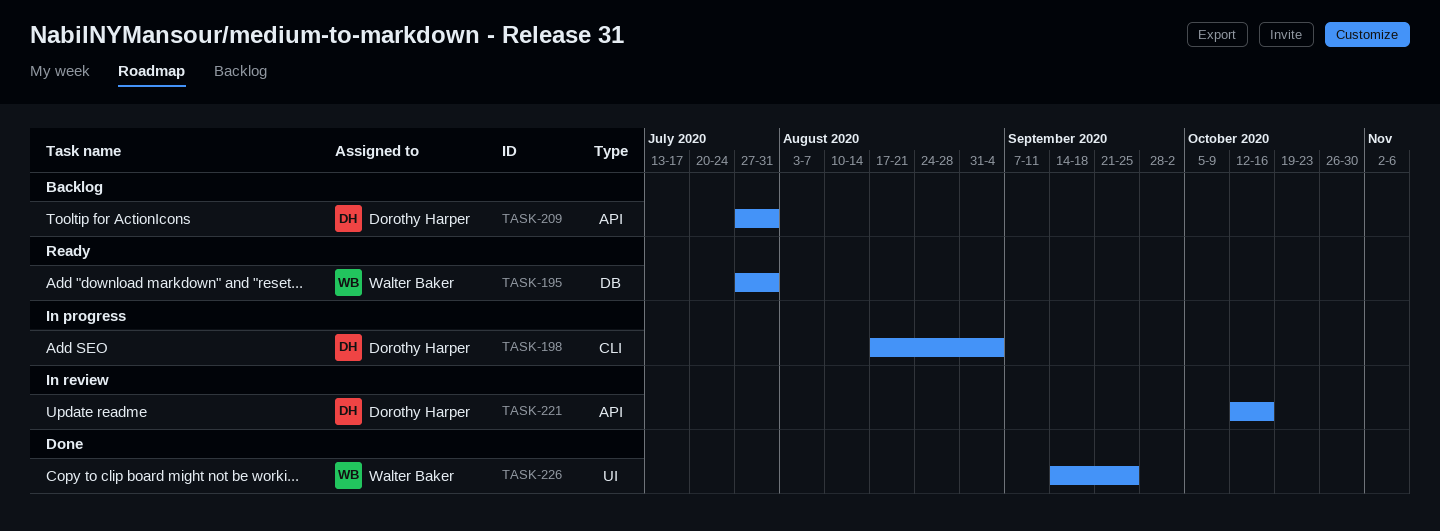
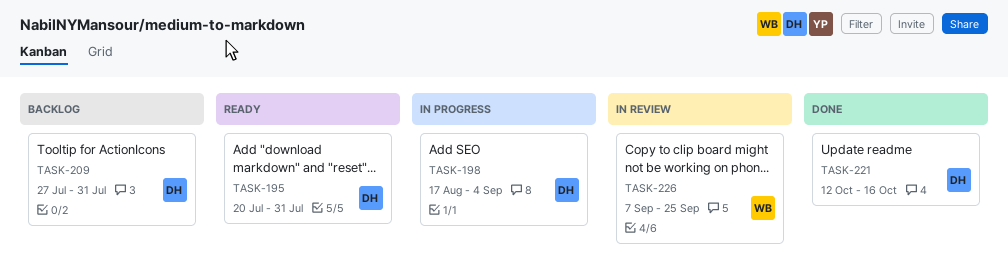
TASK-195, owner: Walter Baker -> Dorothy Harper
TASK-195, start: Jul 27 -> Jul 20
TASK-221, status: In review -> Done
TASK-226, status: Done -> In review
TASK-226, start: Sep 14 -> Sep 7

